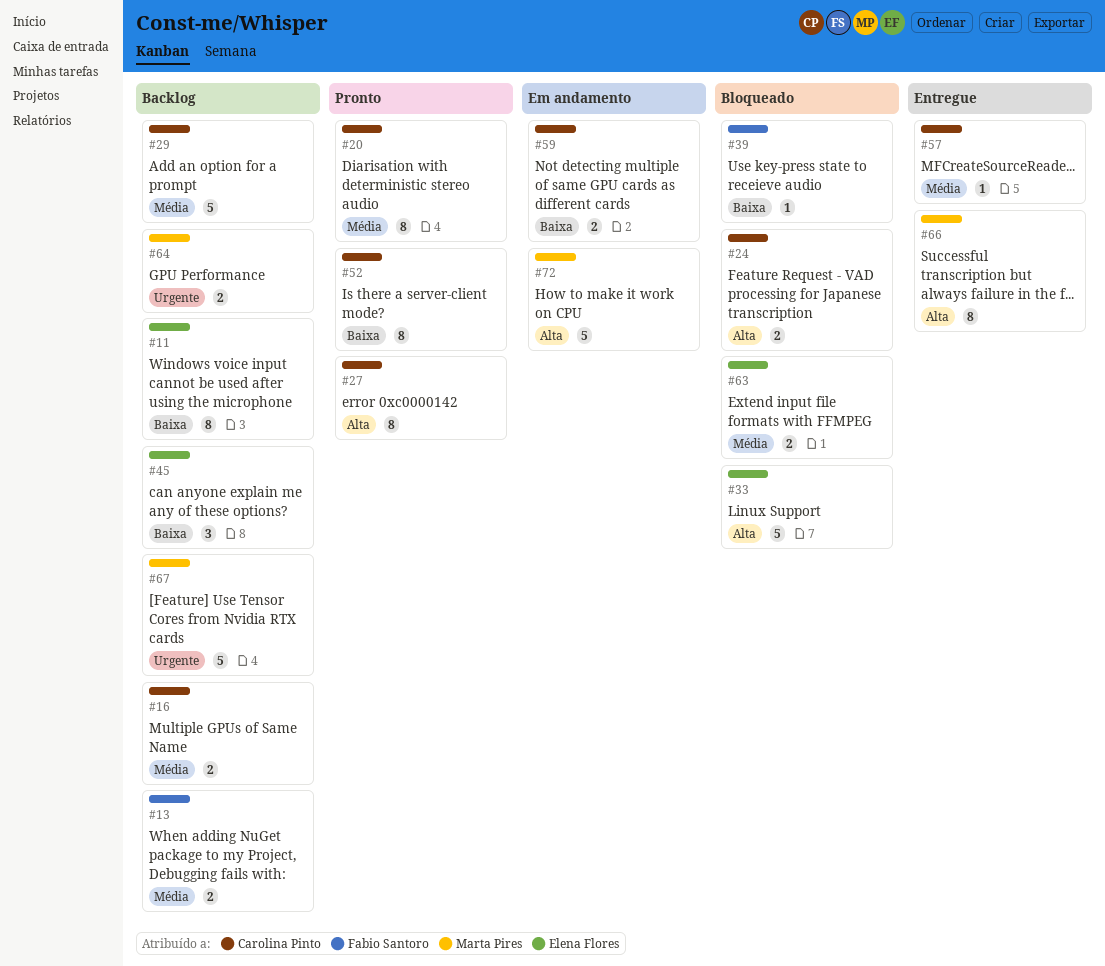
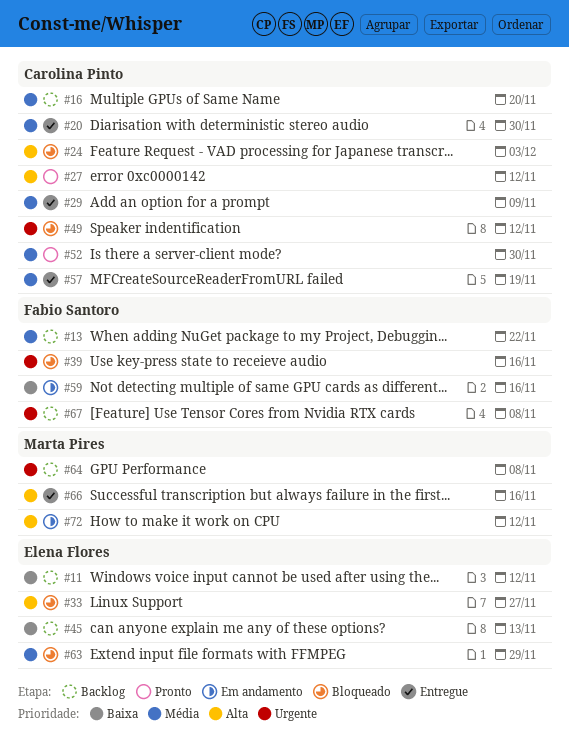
#20, status: Pronto -> Entregue
#29, status: Backlog -> Entregue
#39, priority: Baixa -> Urgente
#49: none -> present
#52, priority: Baixa -> Média
#59, owner: Carolina Pinto -> Fabio Santoro
#67, owner: Marta Pires -> Fabio Santoro

